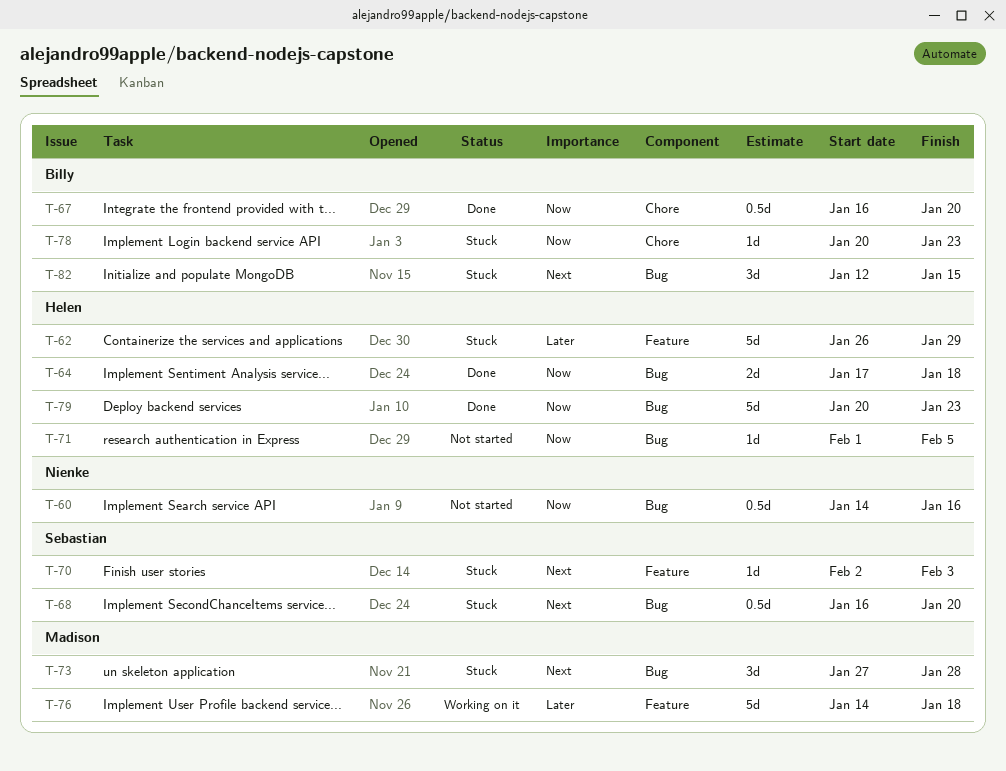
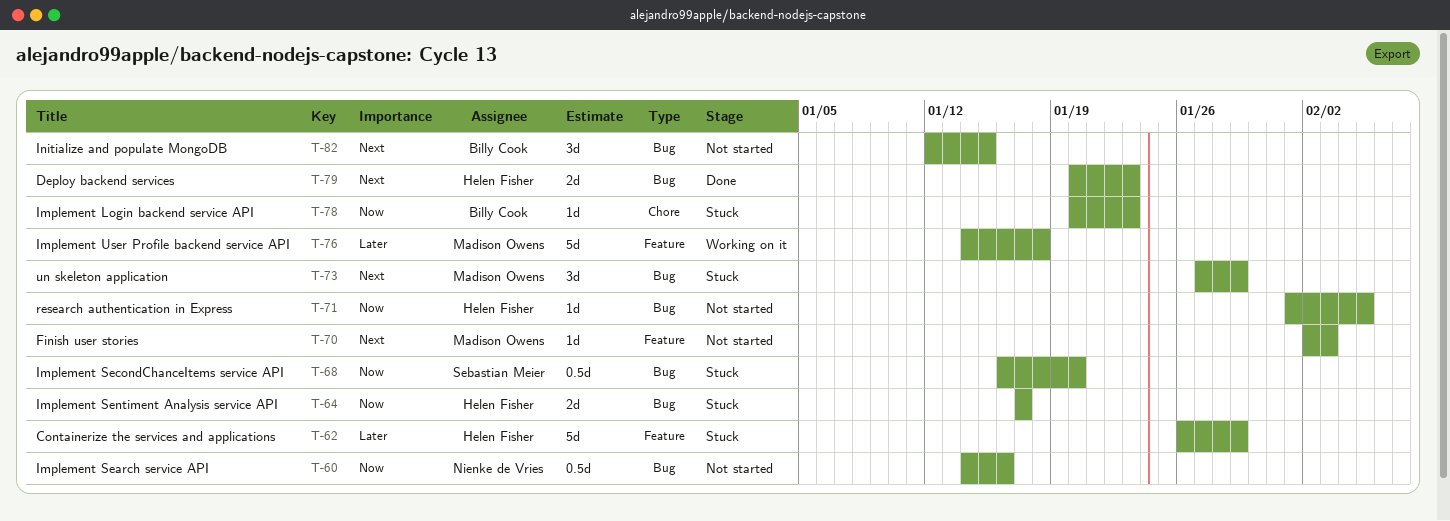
T-64, status: Done -> Stuck
T-64, due: Jan 18 -> Jan 17
T-67: present -> none
T-68, priority: Next -> Now
T-70, status: Stuck -> Not started
T-70, owner: Sebastian Meier -> Madison Owens
T-73, due: Jan 28 -> Jan 29
T-79, priority: Now -> Next
T-79, estimate: 5d -> 2d
T-82, status: Stuck -> Not started

